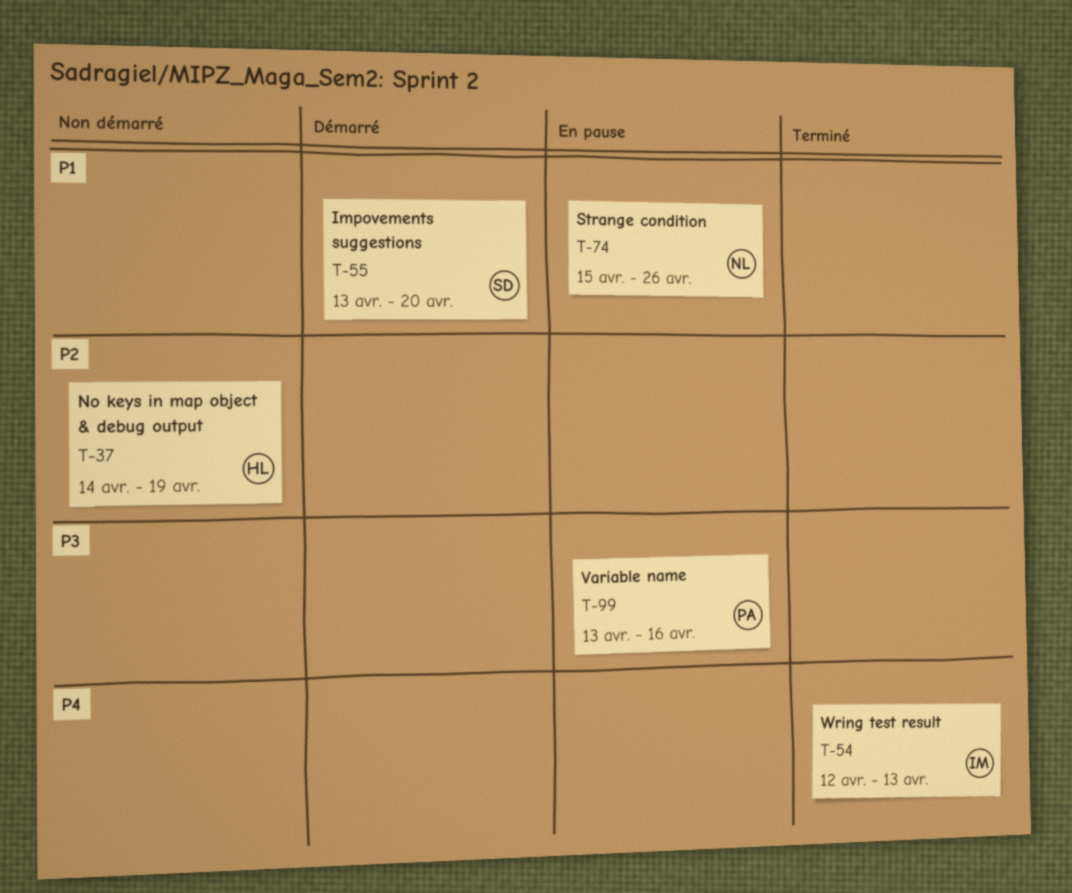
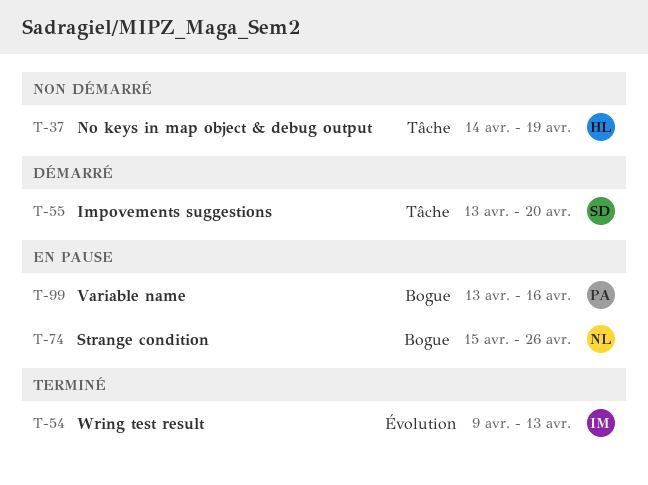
T-54, start: Apr 12 -> Apr 9

